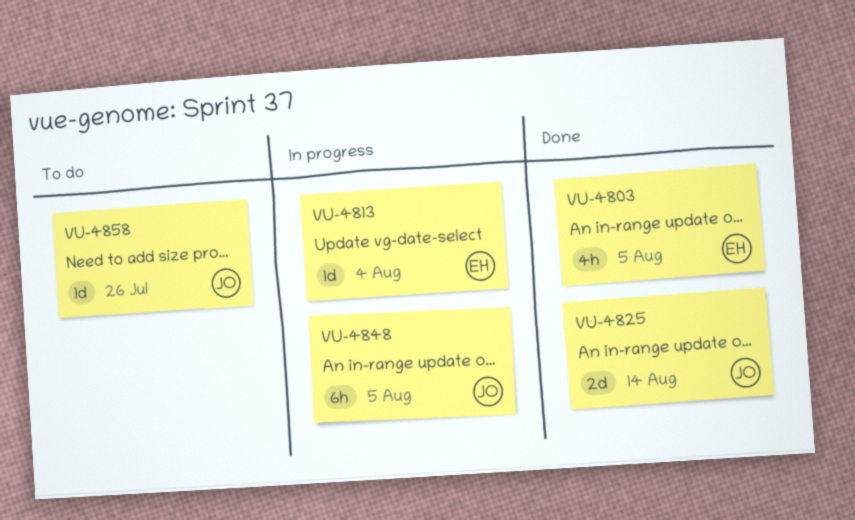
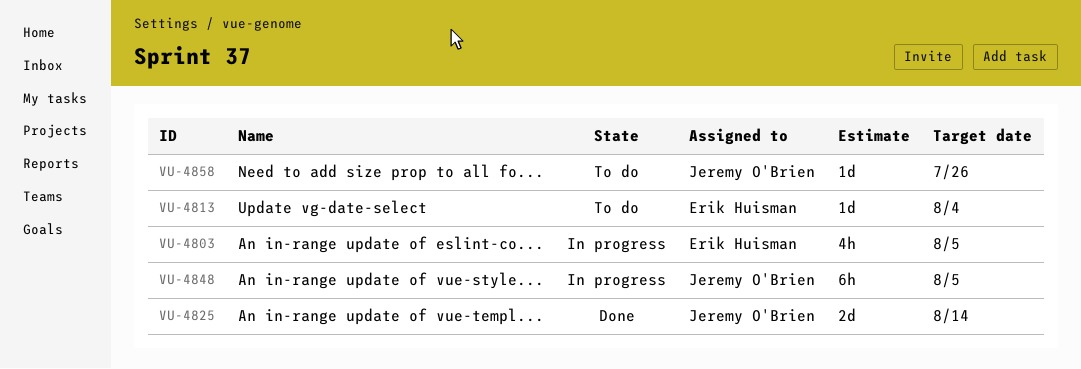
VU-4803, status: Done -> In progress
VU-4813, status: In progress -> To do

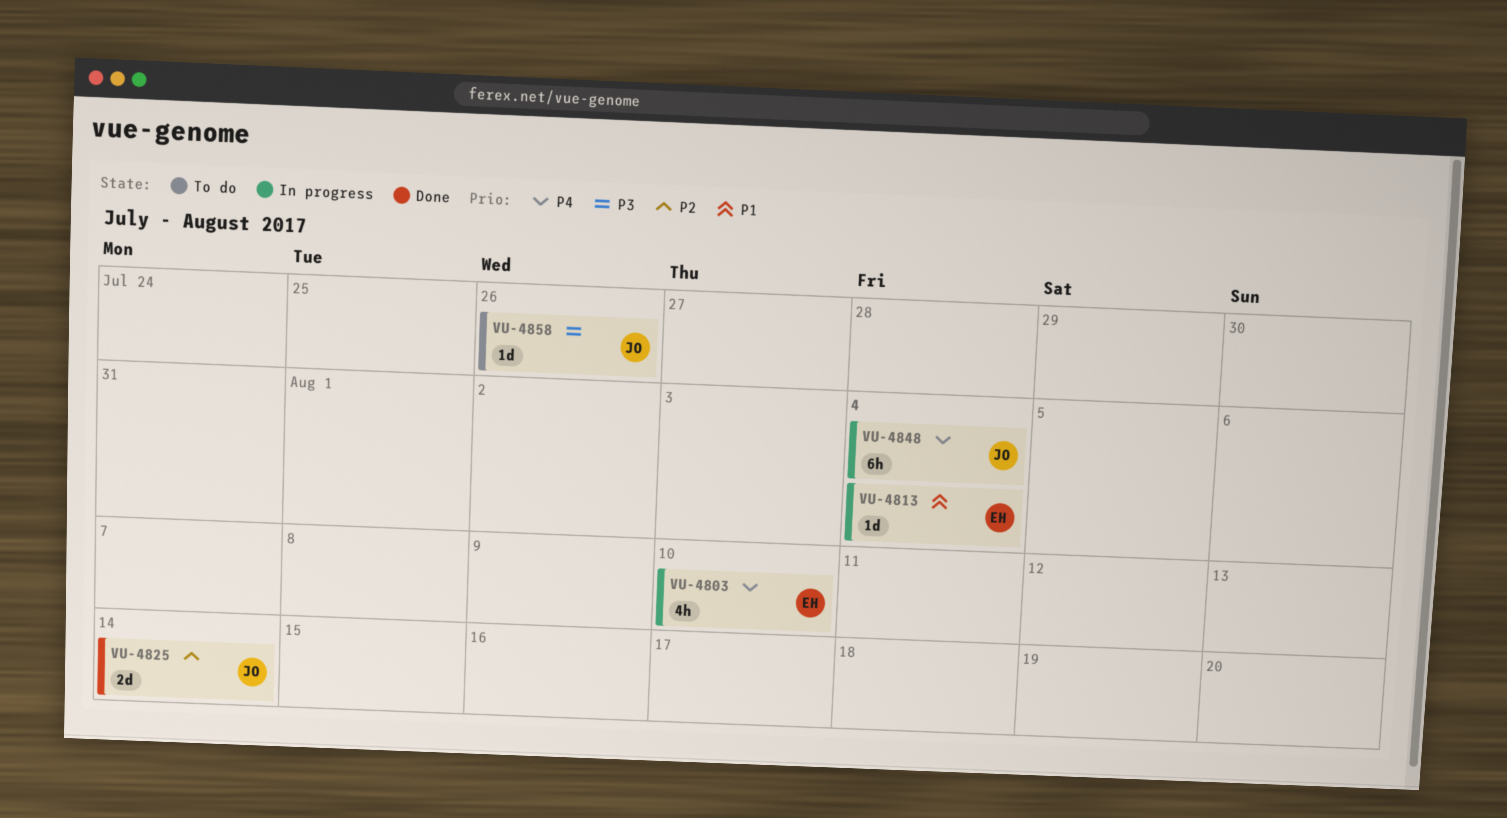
VU-4803, due: Aug 5 -> Aug 10
VU-4813, status: To do -> In progress
VU-4848, due: Aug 5 -> Aug 4

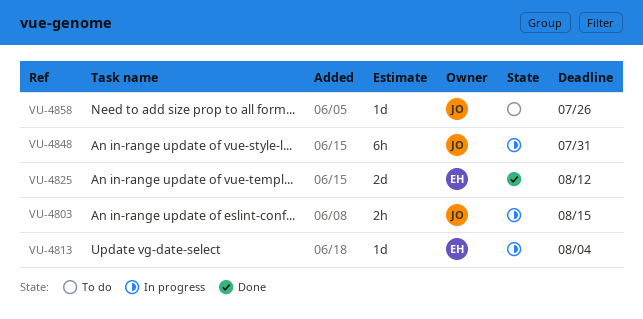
VU-4803, owner: EH -> JO
VU-4803, estimate: 4h -> 2h
VU-4803, due: Aug 10 -> Aug 15
VU-4825, owner: JO -> EH
VU-4825, due: Aug 14 -> Aug 12
VU-4848, due: Aug 4 -> Jul 31

